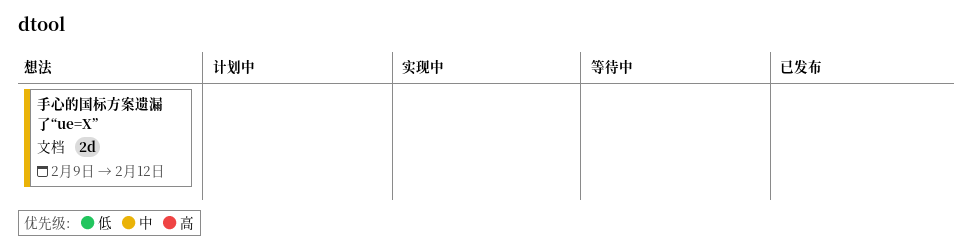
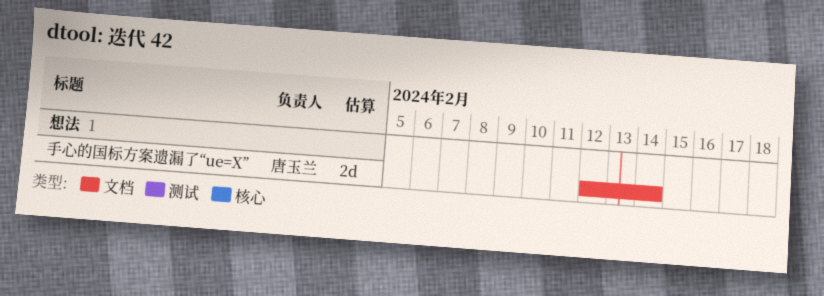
手心的国标方案遗漏了“ue=X”, start: Feb 9 -> Feb 12
手心的国标方案遗漏了“ue=X”, due: Feb 12 -> Feb 14

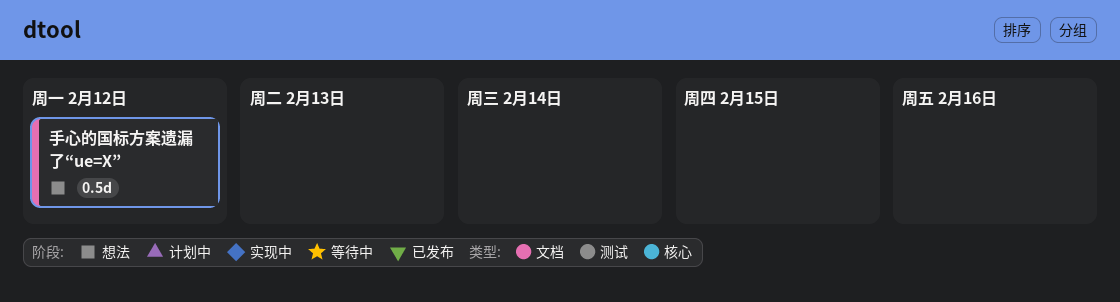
手心的国标方案遗漏了“ue=X”, estimate: 2d -> 0.5d
手心的国标方案遗漏了“ue=X”, due: Feb 14 -> Feb 12

